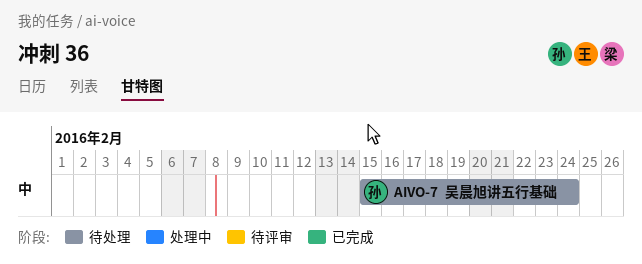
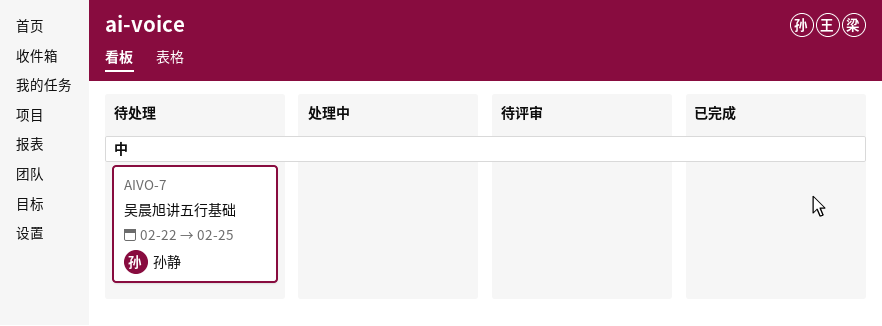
AIVO-7, start: Feb 15 -> Feb 22
AIVO-7, due: Feb 24 -> Feb 25

